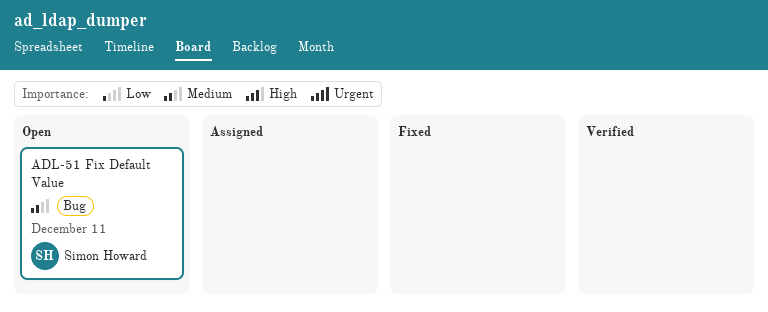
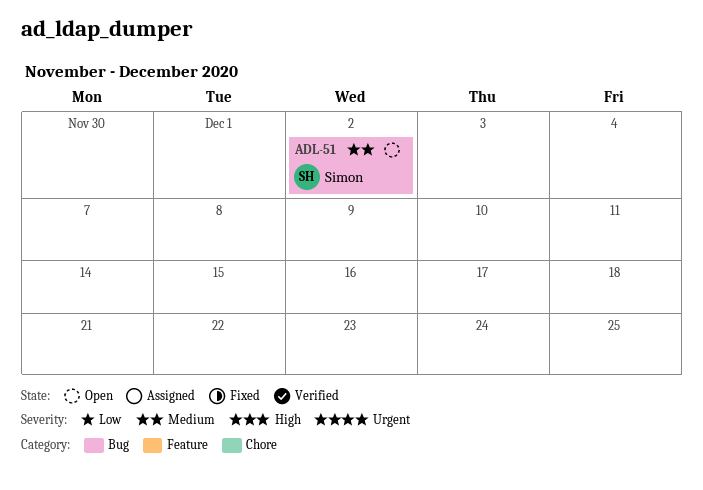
ADL-51, due: Dec 11 -> Dec 2

